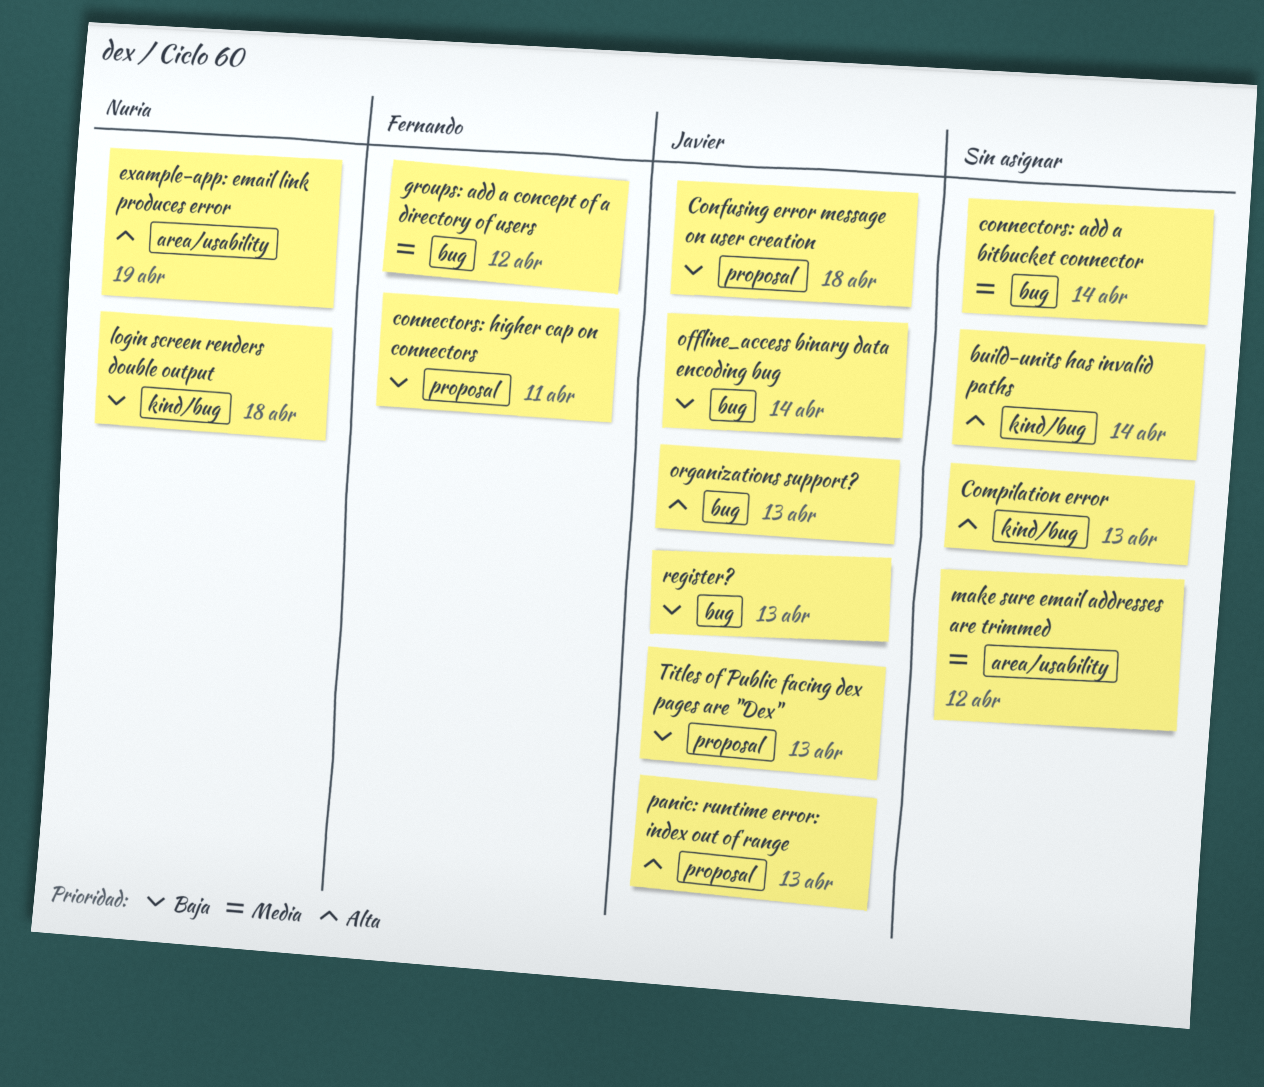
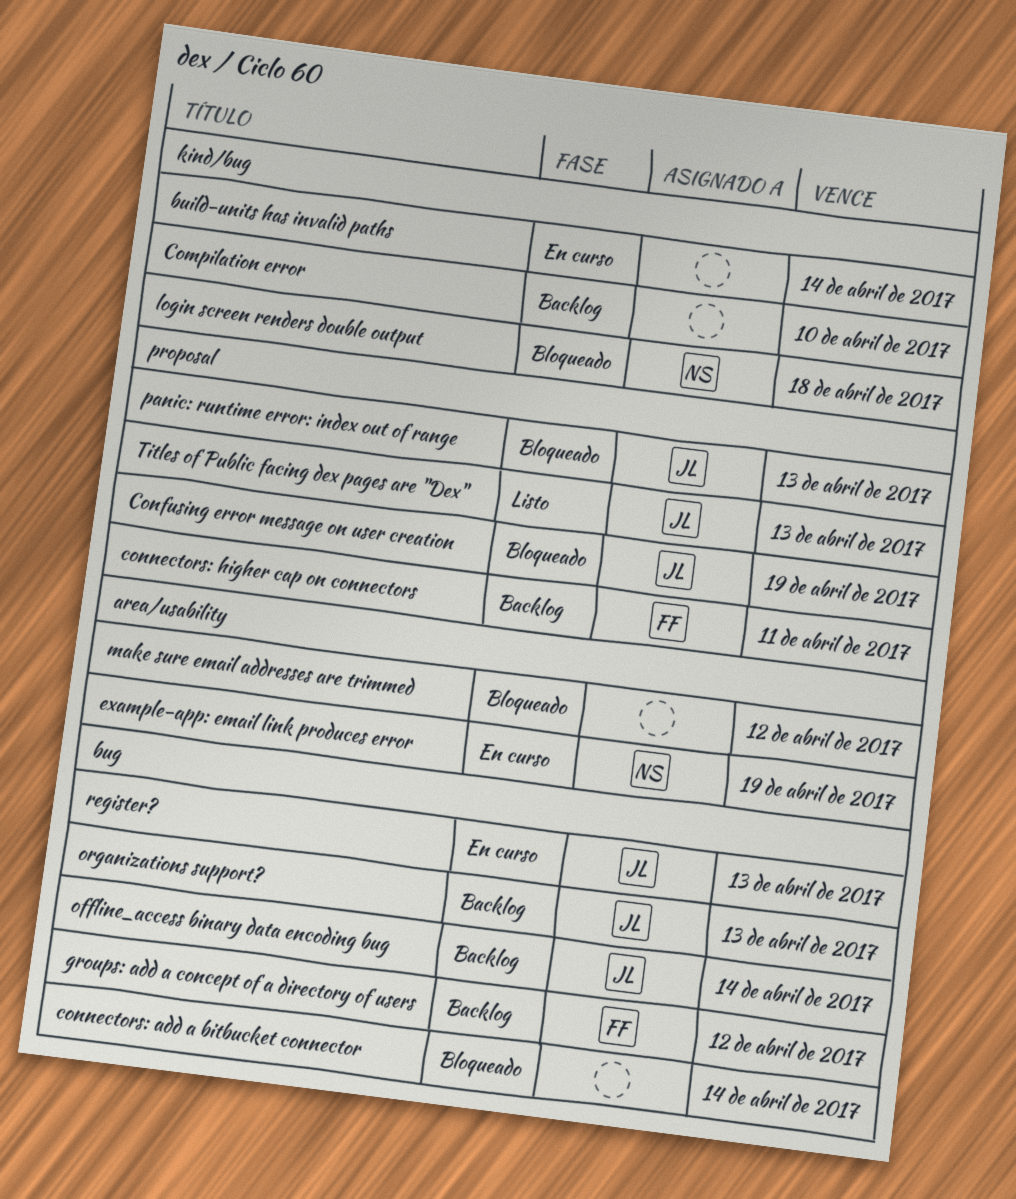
Compilation error, due: Apr 13 -> Apr 10
Confusing error message on user creation, due: Apr 18 -> Apr 19

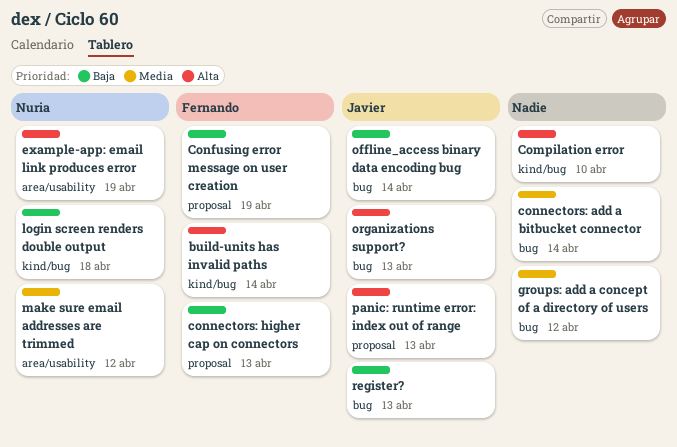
build-units has invalid paths, owner: none -> Fernando
Confusing error message on user creation, owner: Javier -> Fernando
connectors: higher cap on connectors, due: Apr 11 -> Apr 13
groups: add a concept of a directory of users, owner: Fernando -> none
make sure email addresses are trimmed, owner: none -> Nuria
Titles of Public facing dex pages are "Dex": present -> none

